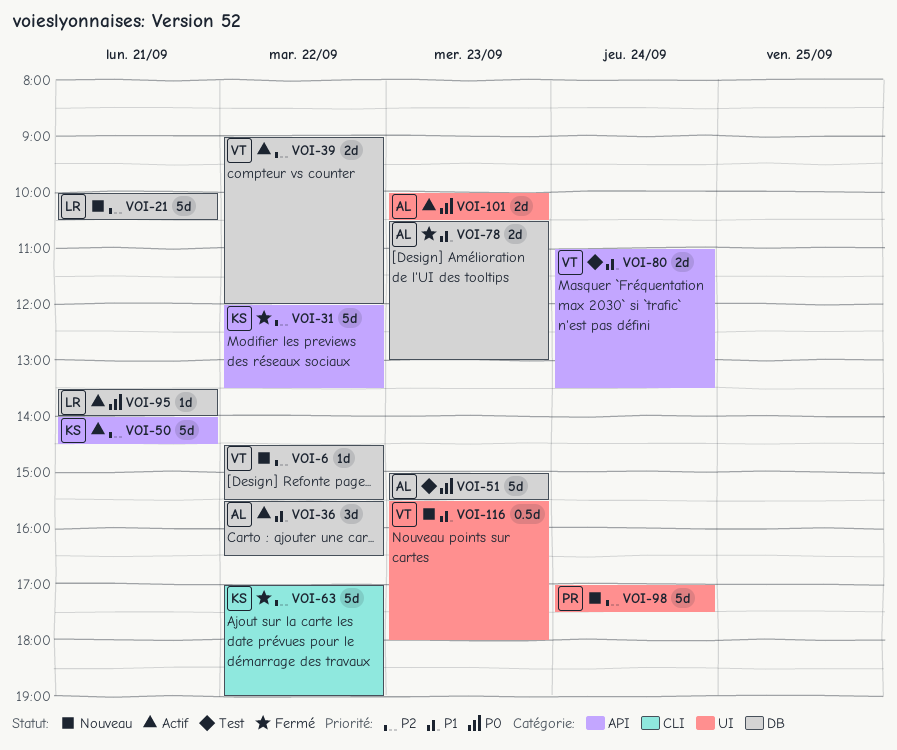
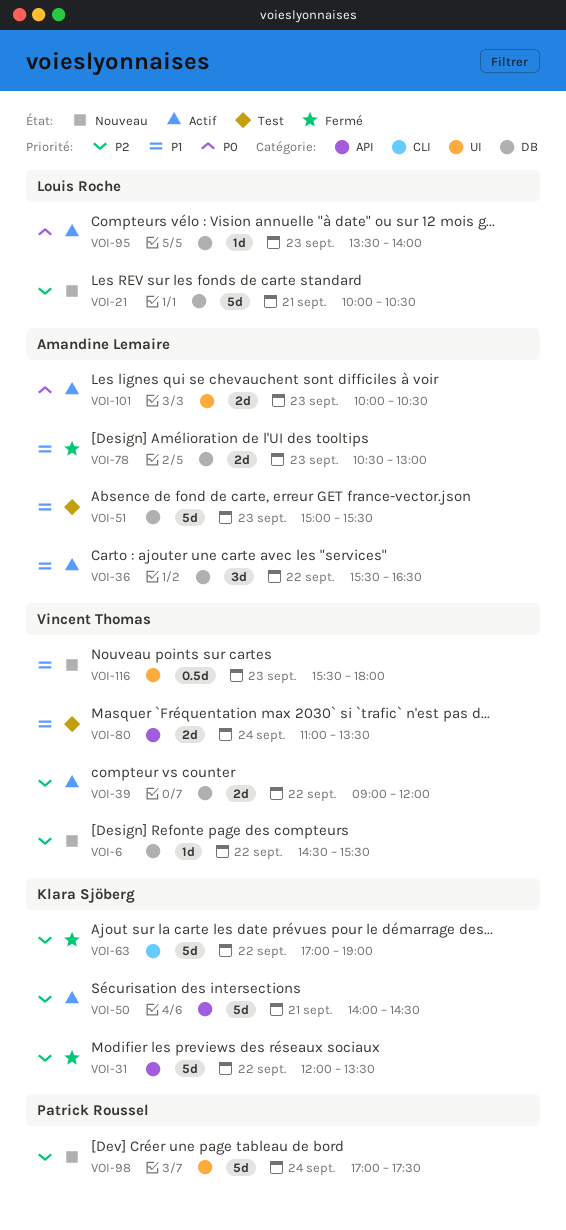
VOI-51, priority: P0 -> P1
VOI-95, day: Sep 21 -> Sep 23

